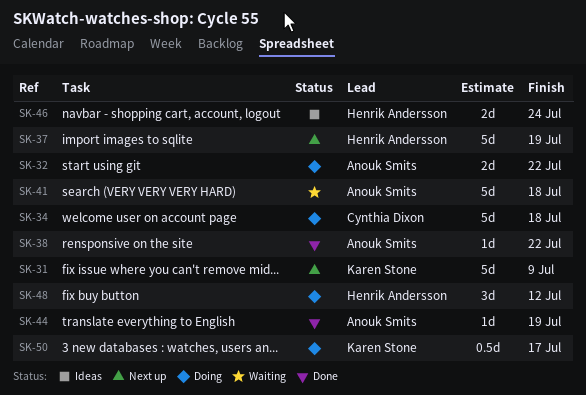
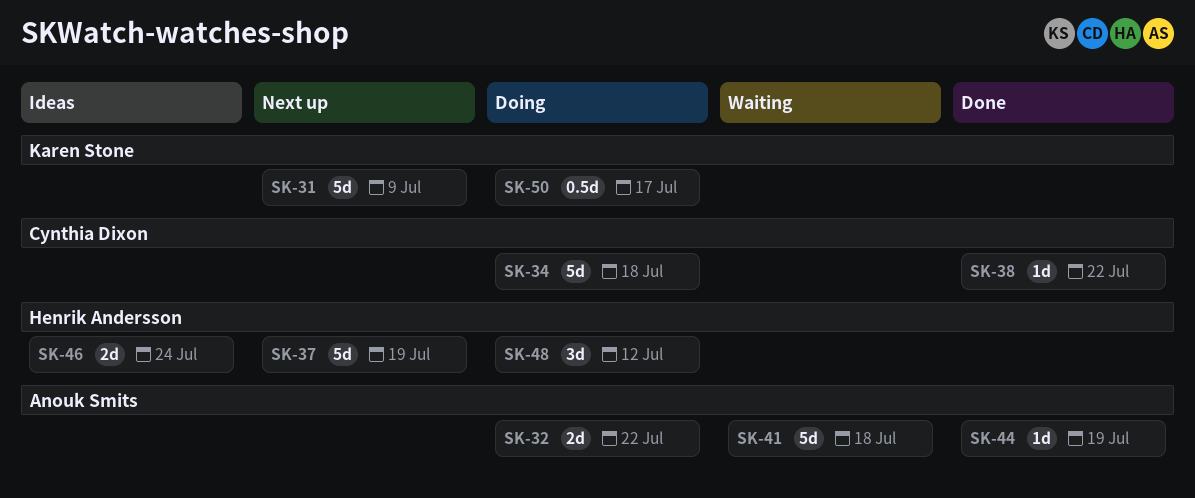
SK-38, owner: Anouk Smits -> Cynthia Dixon

